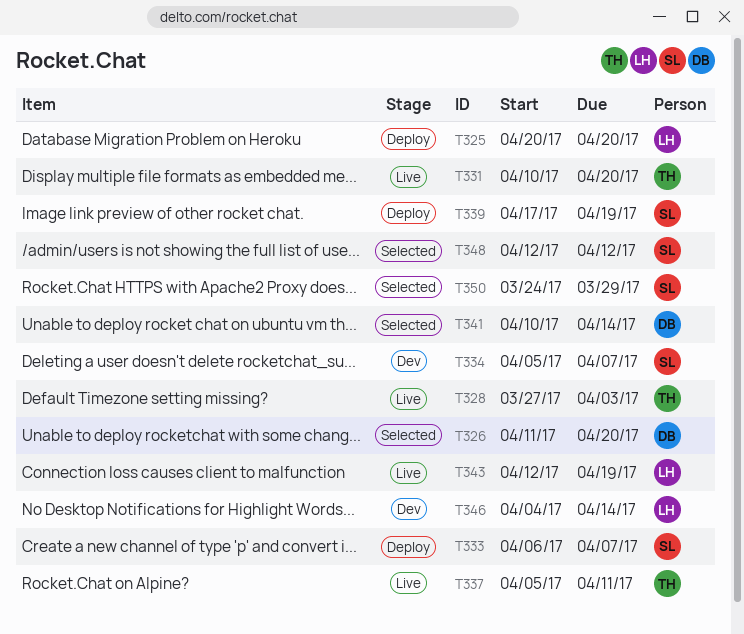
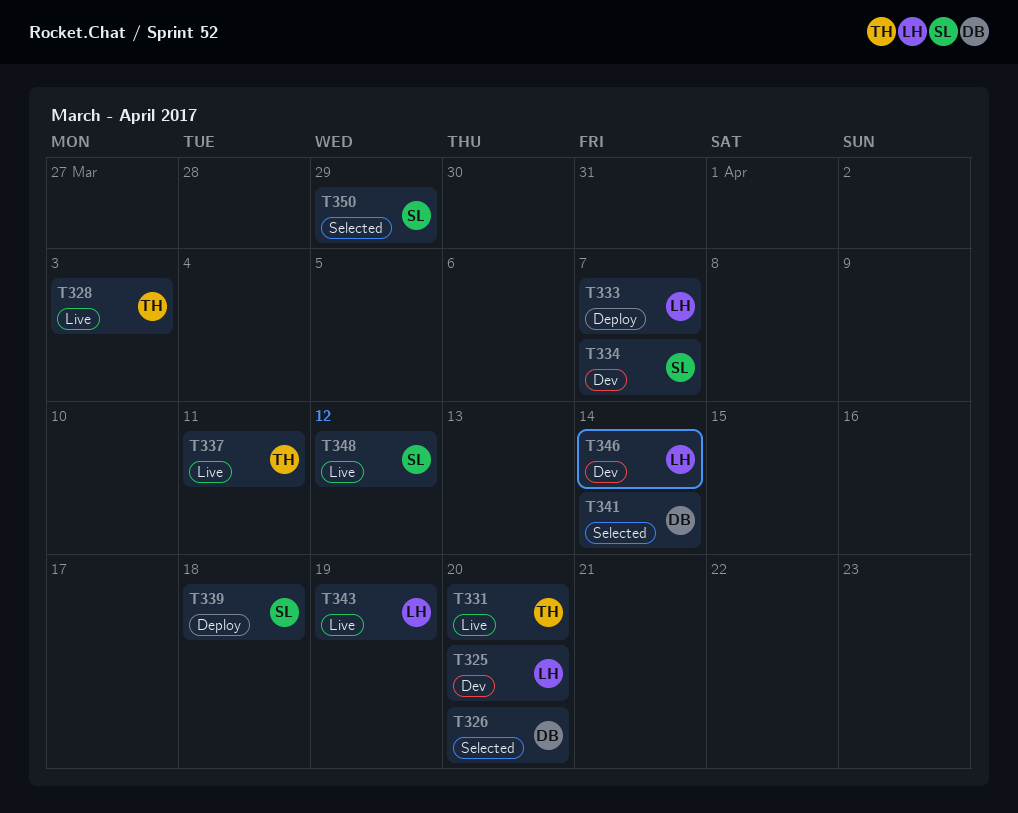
T325, status: Deploy -> Dev
T333, owner: SL -> LH
T339, due: Apr 19 -> Apr 18
T348, status: Selected -> Live

